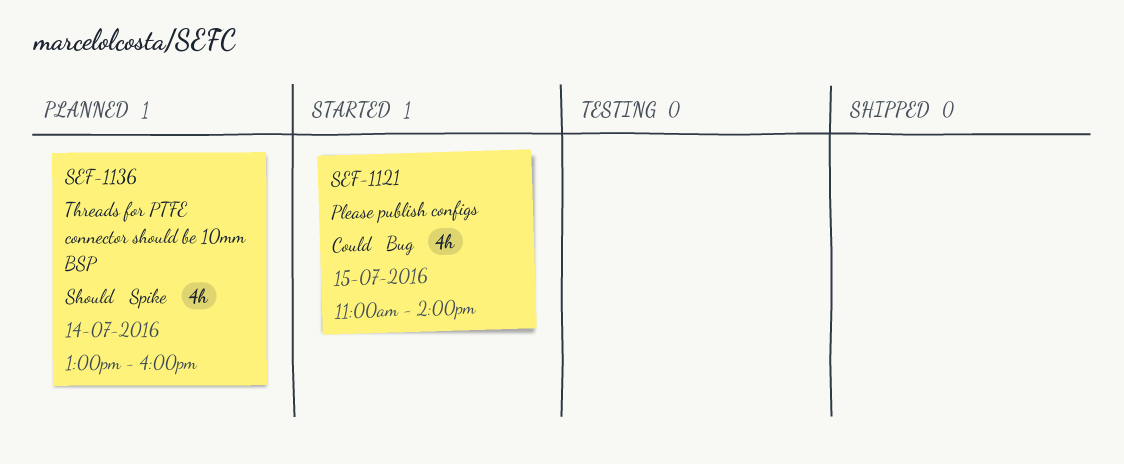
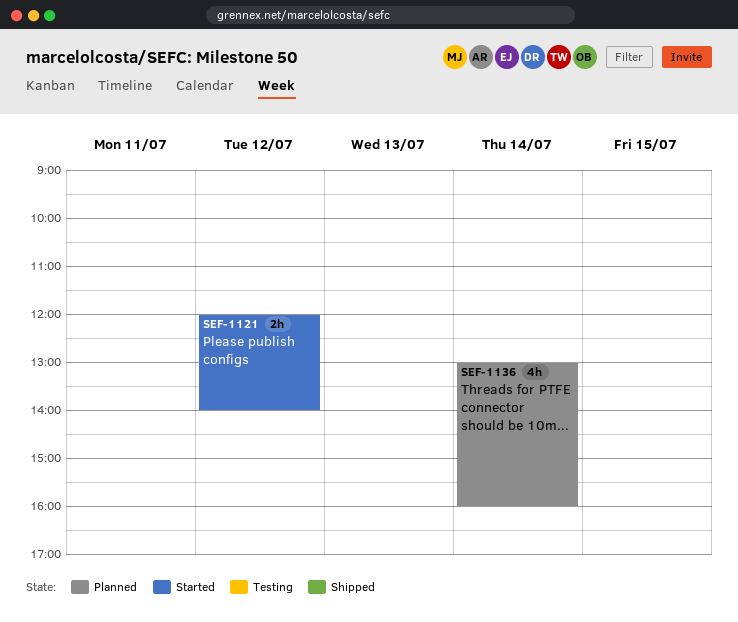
SEF-1121, estimate: 4h -> 2h
SEF-1121, day: Jul 15 -> Jul 12
SEF-1121, begins: 11:00 -> 12:00

